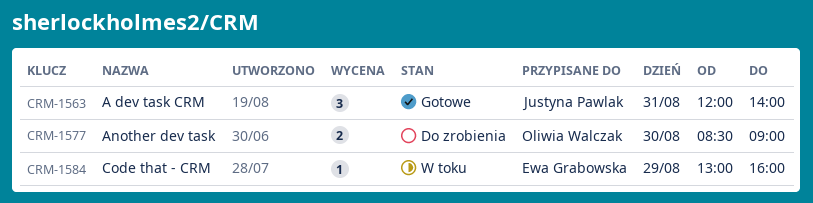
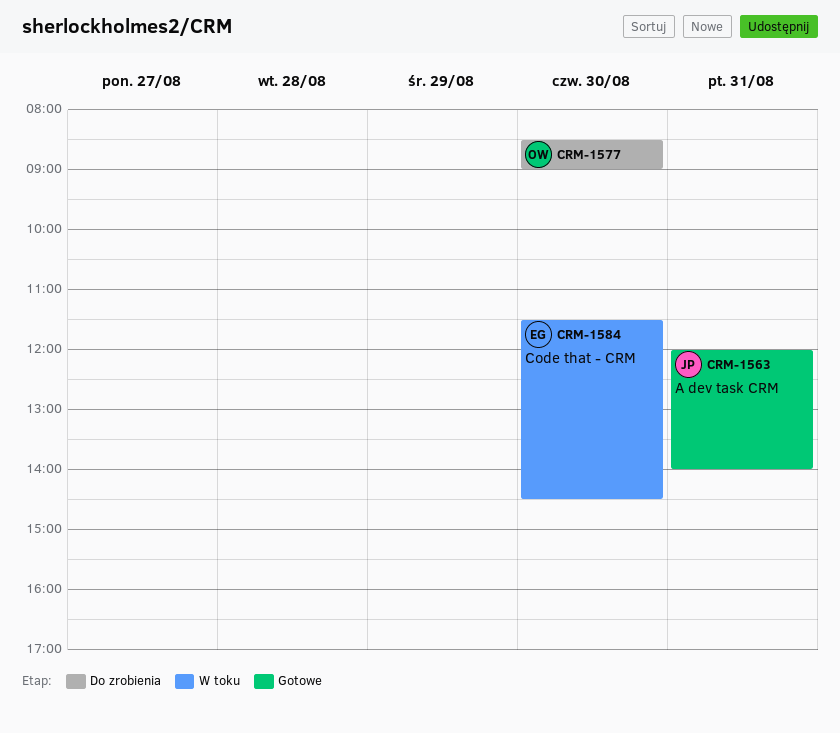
CRM-1584, day: Aug 29 -> Aug 30
CRM-1584, begins: 13:00 -> 11:30
CRM-1584, ends: 16:00 -> 14:30

